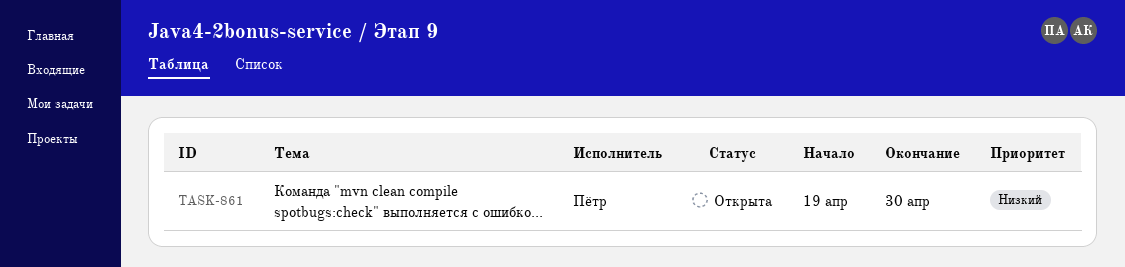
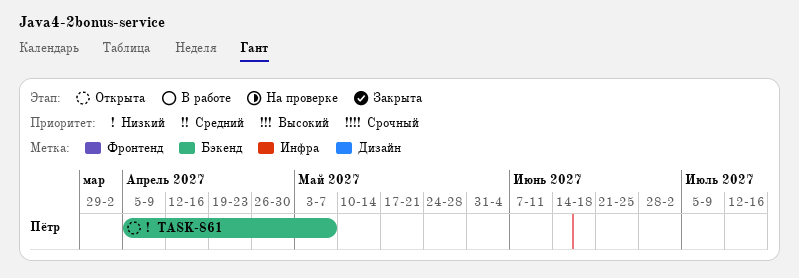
TASK-861, start: Apr 19 -> Apr 5
TASK-861, due: Apr 30 -> May 7

